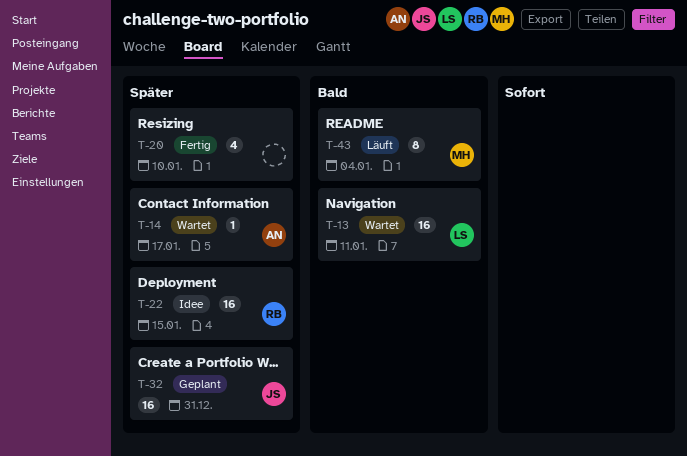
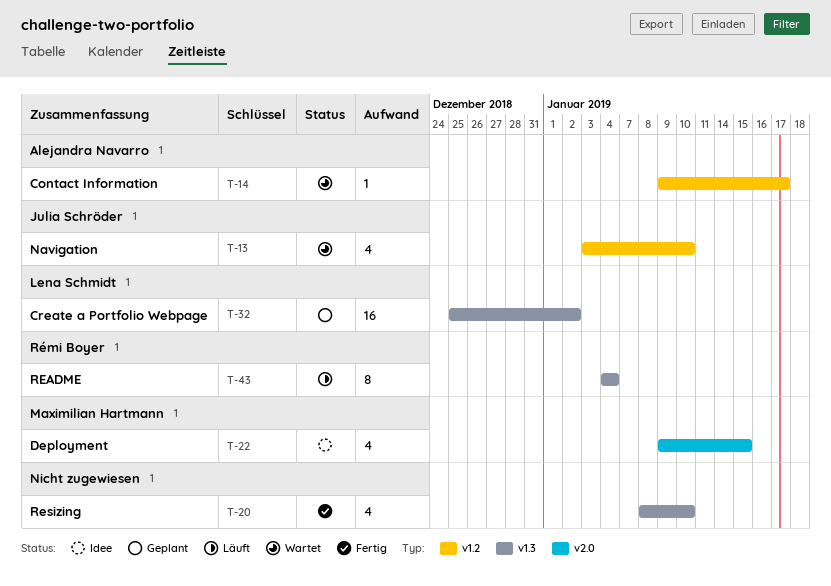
T-13, owner: Lena Schmidt -> Julia Schröder
T-13, estimate: 16 -> 4
T-13, due: Jan 11 -> Jan 10
T-22, owner: Rémi Boyer -> Maximilian Hartmann
T-22, estimate: 16 -> 4
T-32, owner: Julia Schröder -> Lena Schmidt
T-32, due: Dec 31 -> Jan 2
T-43, owner: Maximilian Hartmann -> Rémi Boyer

